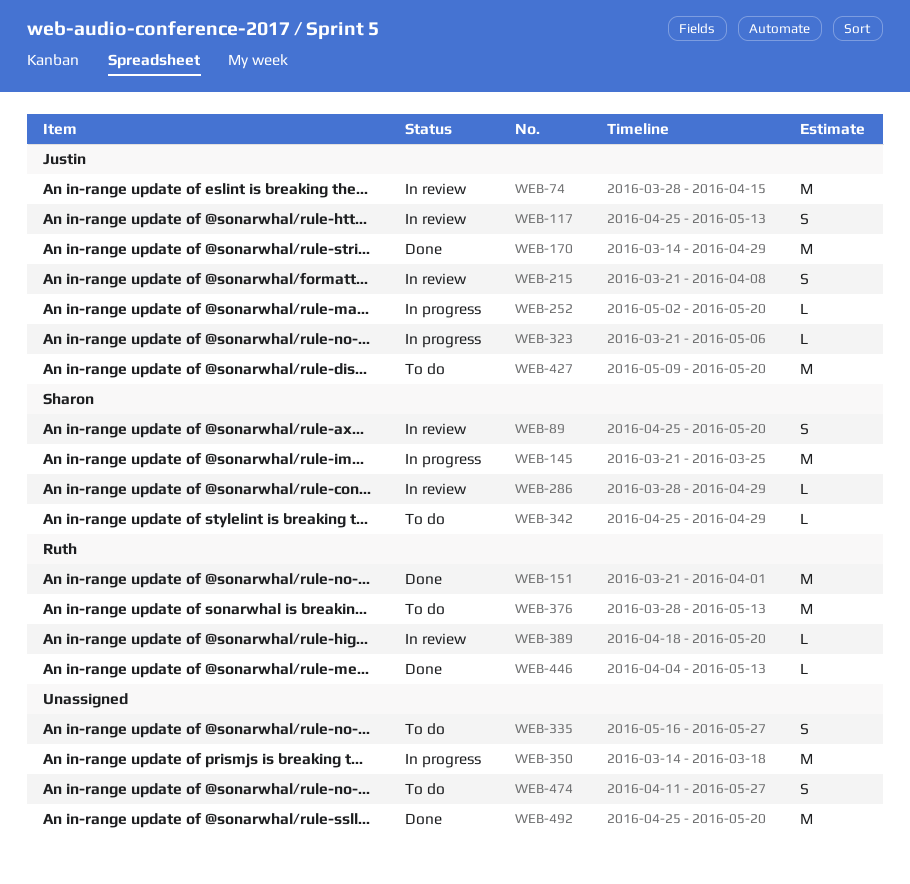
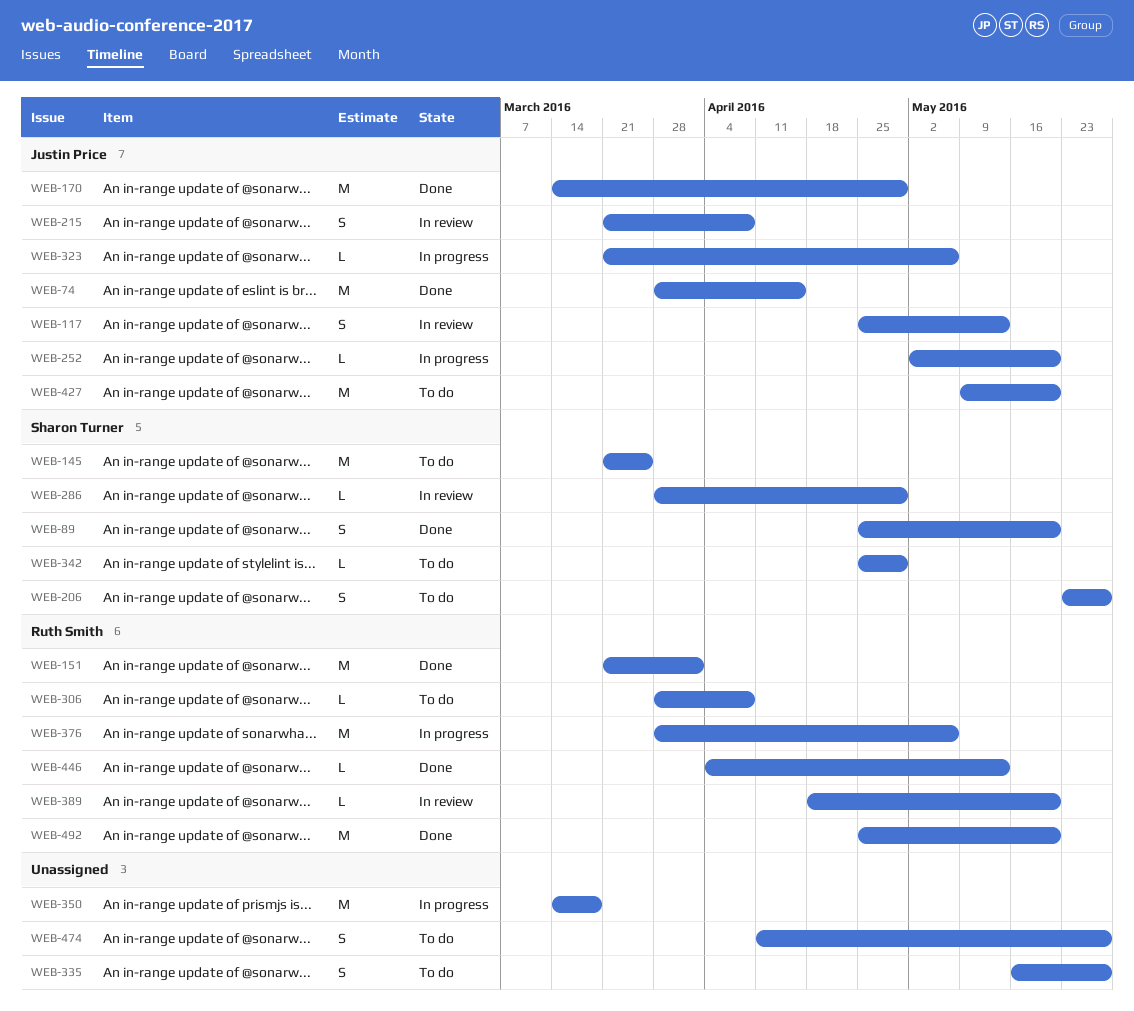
WEB-74, status: In review -> Done
WEB-89, status: In review -> Done
WEB-145, status: In progress -> To do
WEB-206: none -> present
WEB-306: none -> present
WEB-376, status: To do -> In progress
WEB-376, due: May 13 -> May 6
WEB-492, owner: none -> Ruth Smith

